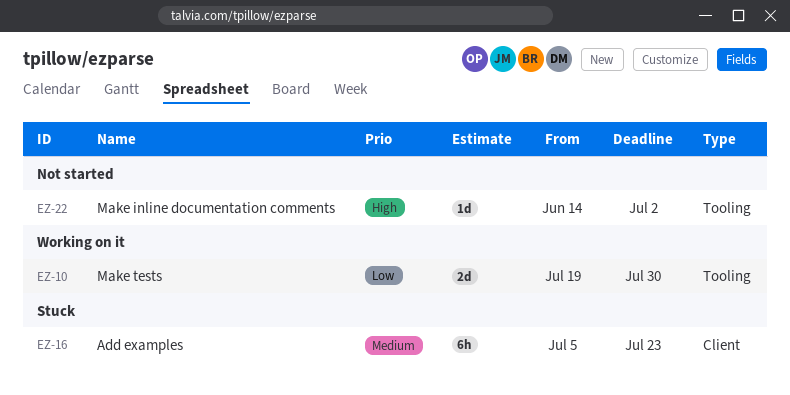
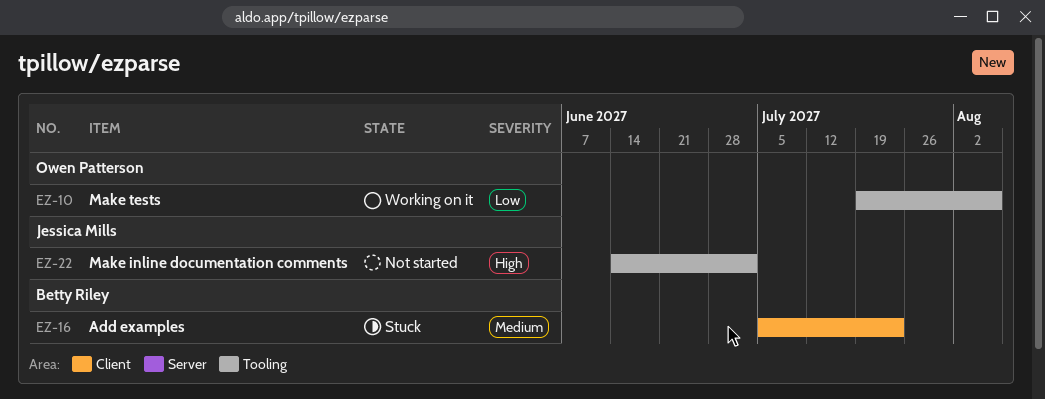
EZ-10, due: Jul 30 -> Aug 6

